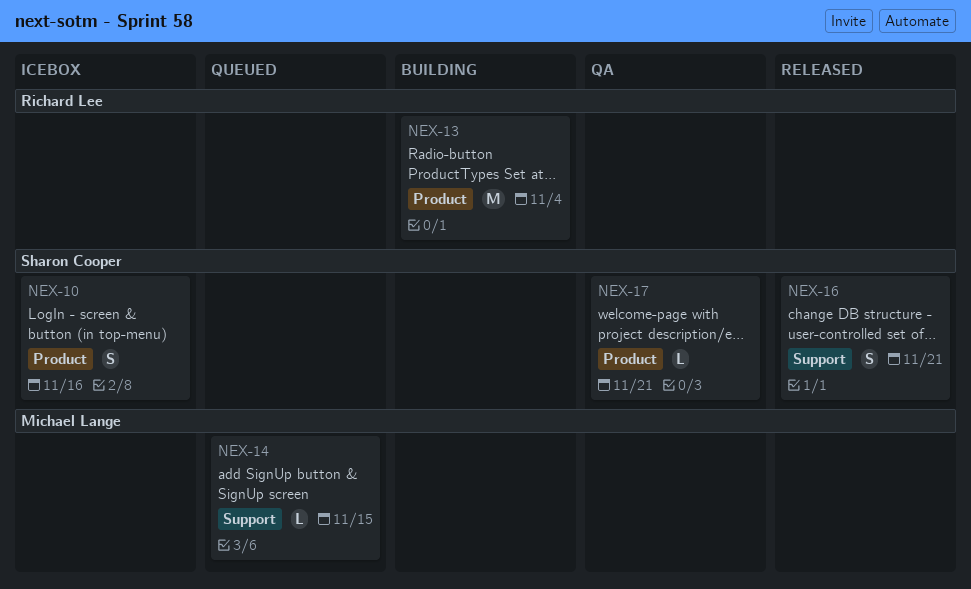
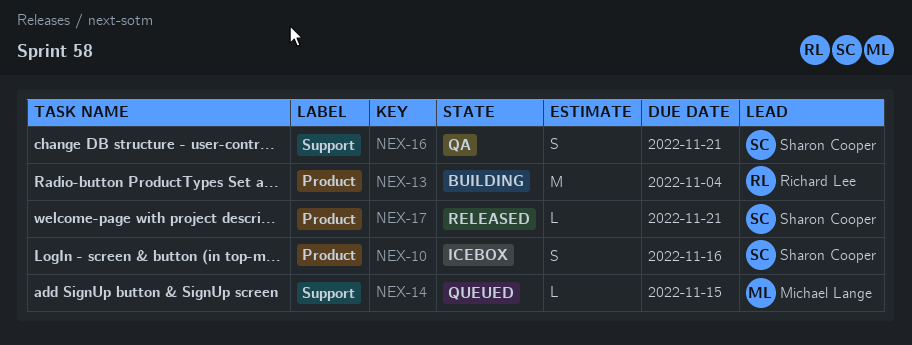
NEX-16, status: Released -> QA
NEX-17, status: QA -> Released

